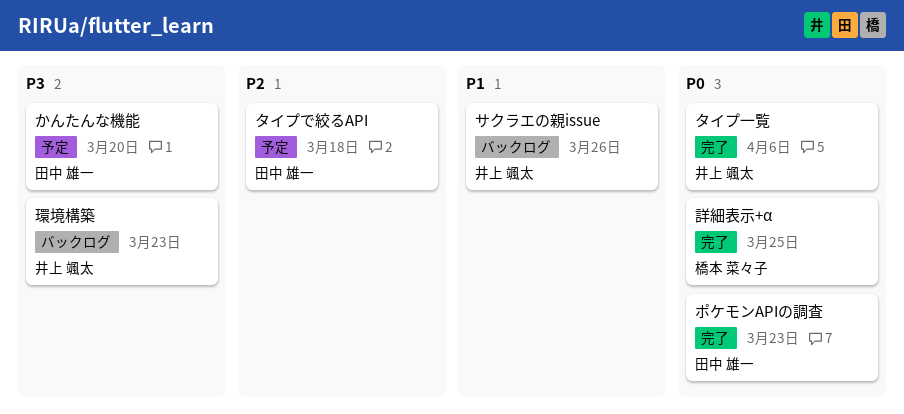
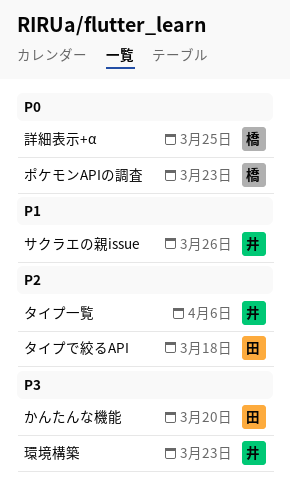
タイプ一覧, priority: P0 -> P2
ポケモンAPIの調査, owner: 田中 雄一 -> 橋本 菜々子

